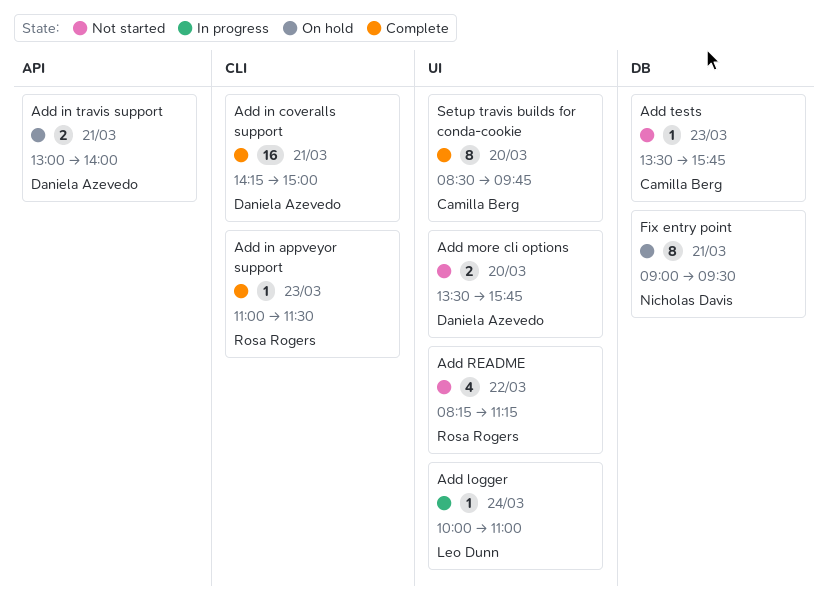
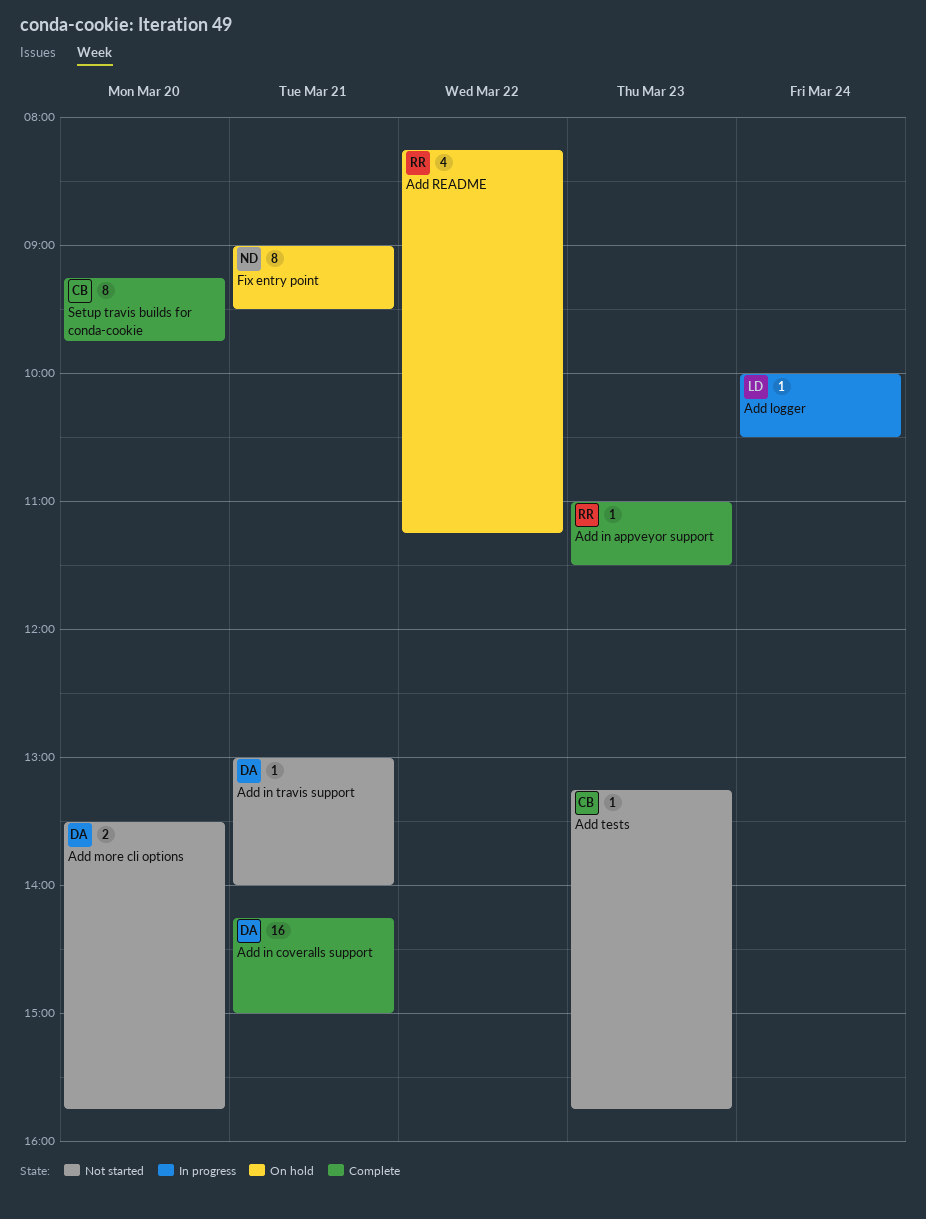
Add in travis support, status: On hold -> Not started
Add in travis support, estimate: 2 -> 1
Add logger, ends: 11:00 -> 10:30
Add README, status: Not started -> On hold
Add tests, begins: 13:30 -> 13:15
Setup travis builds for conda-cookie, begins: 08:30 -> 09:15

